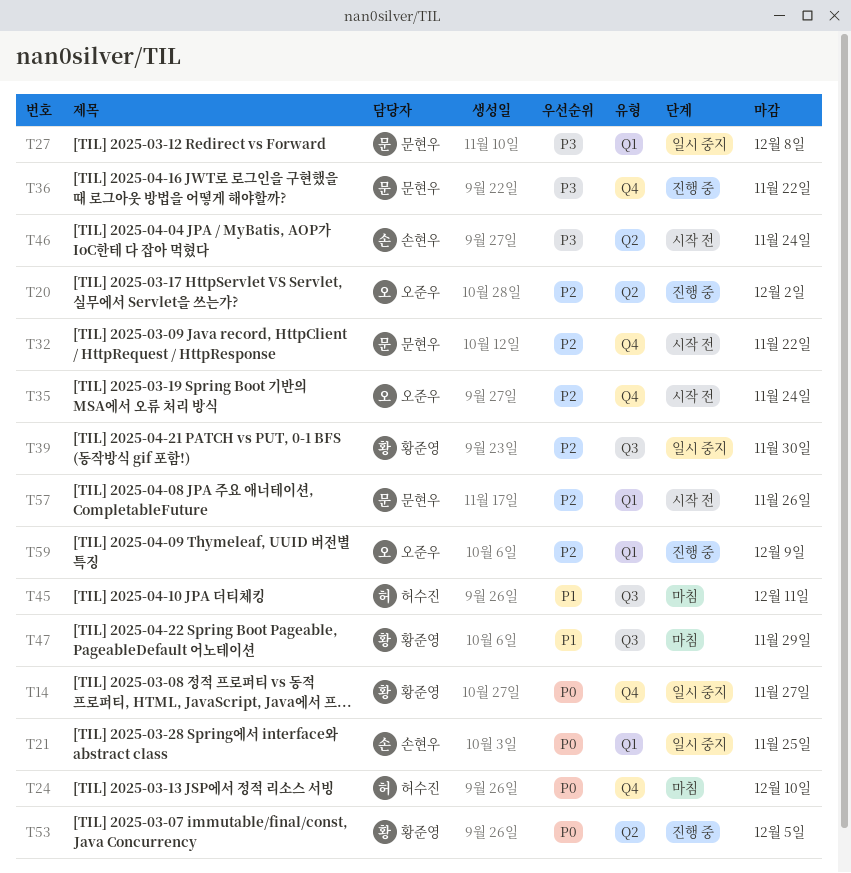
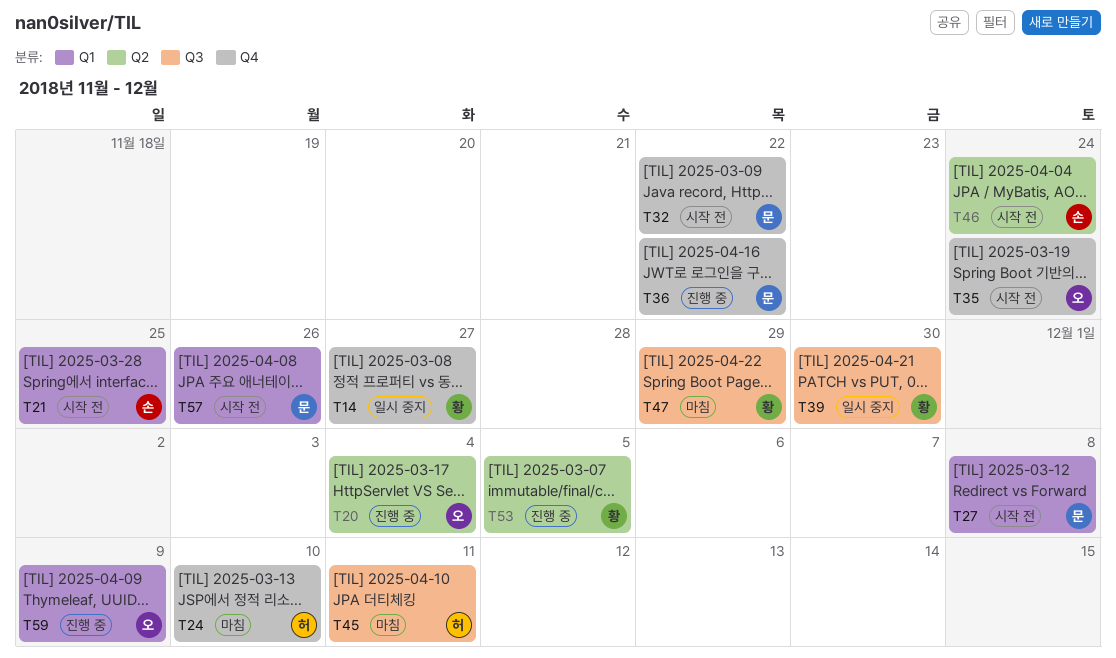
T20, due: Dec 2 -> Dec 4
T21, status: 일시 중지 -> 시작 전
T27, status: 일시 중지 -> 시작 전

